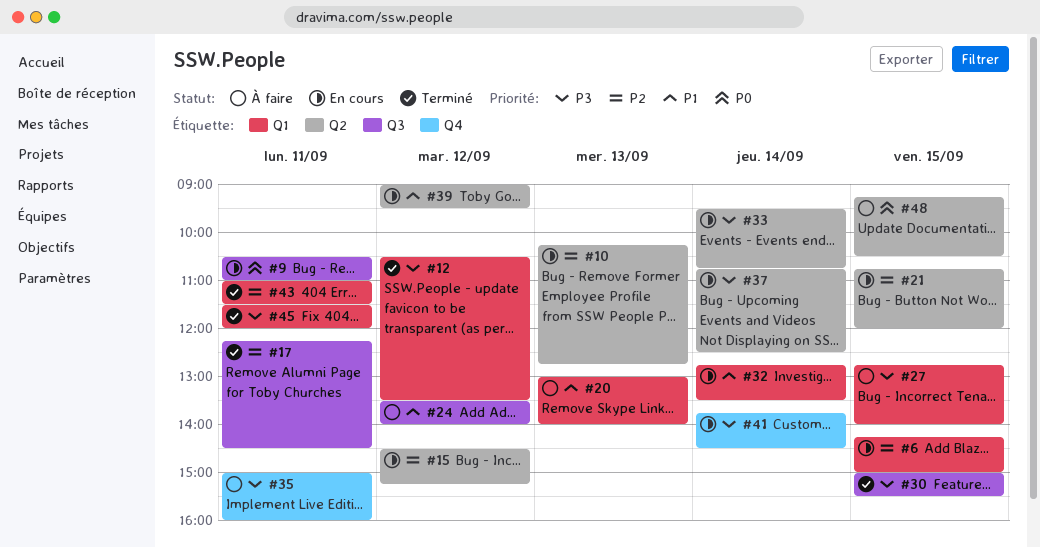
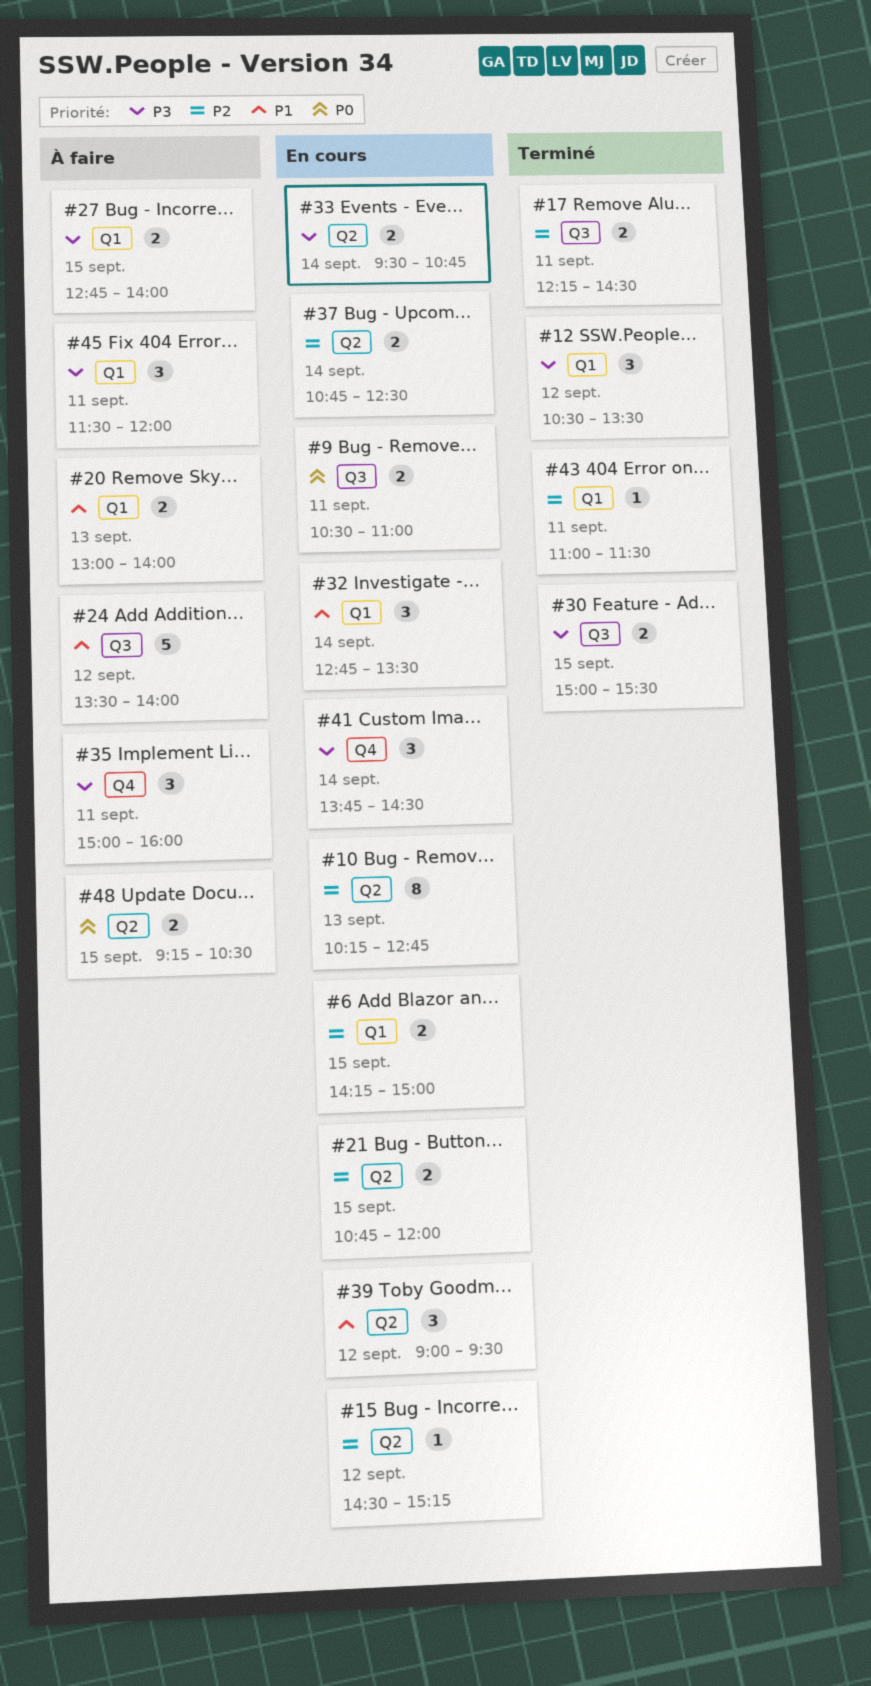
#37, priority: P3 -> P2
#45, status: Terminé -> À faire

